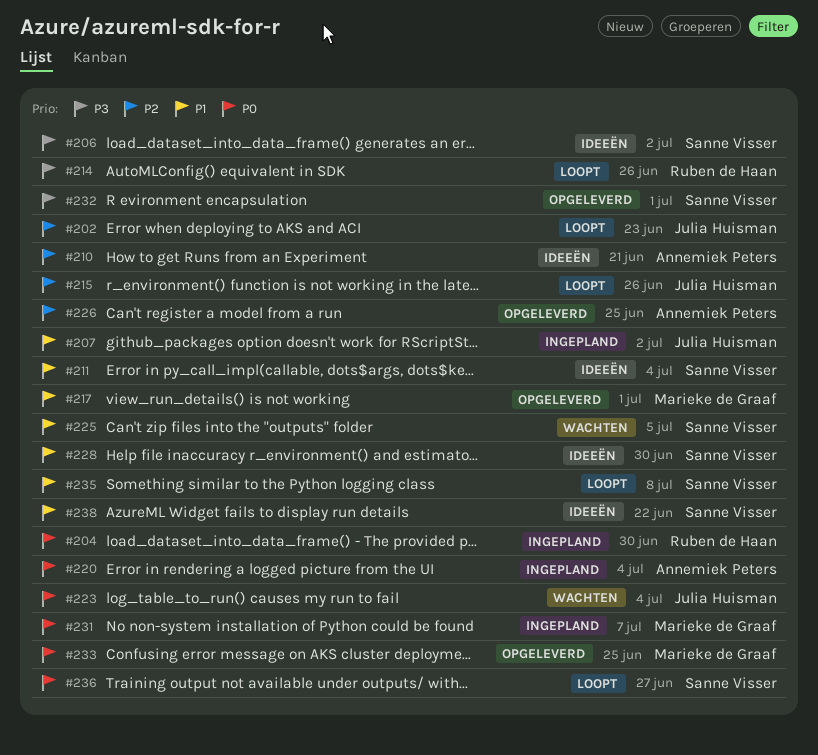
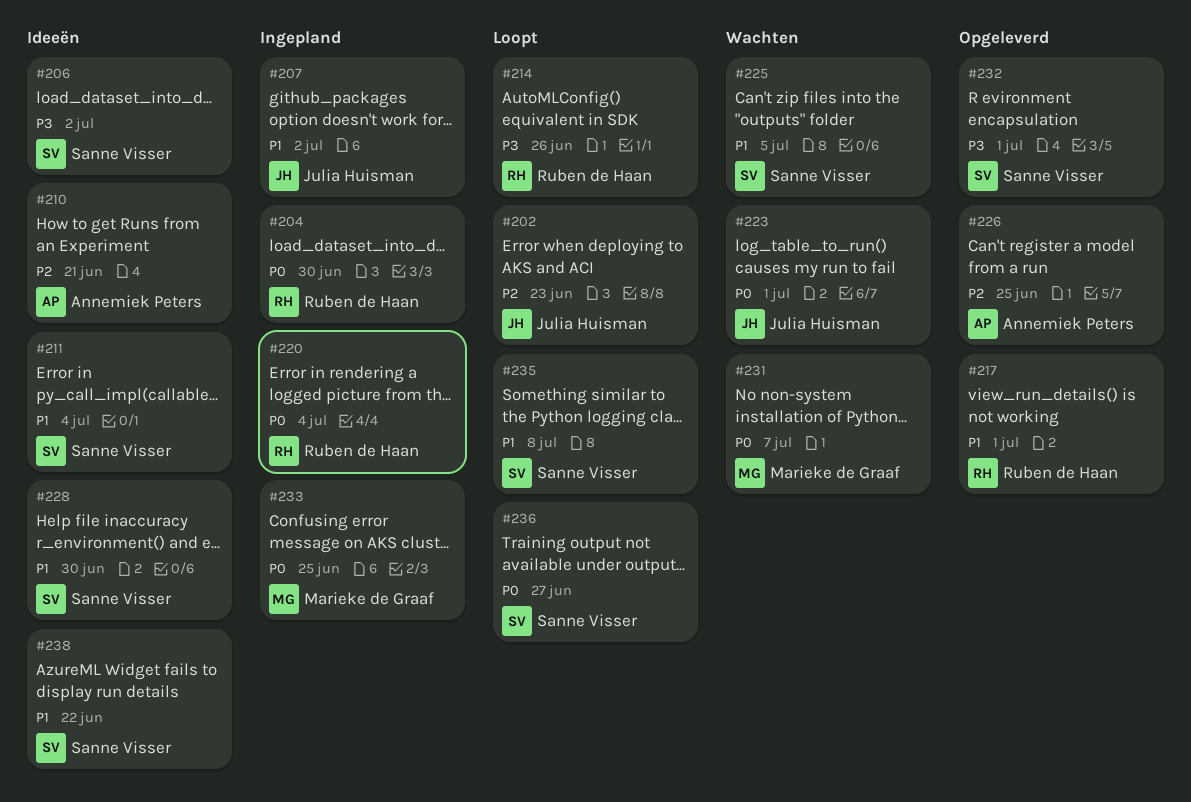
#215: present -> none
#217, owner: Marieke de Graaf -> Ruben de Haan
#220, owner: Annemiek Peters -> Ruben de Haan
#223, due: Jul 4 -> Jul 1
#231, status: Ingepland -> Wachten
#233, status: Opgeleverd -> Ingepland

